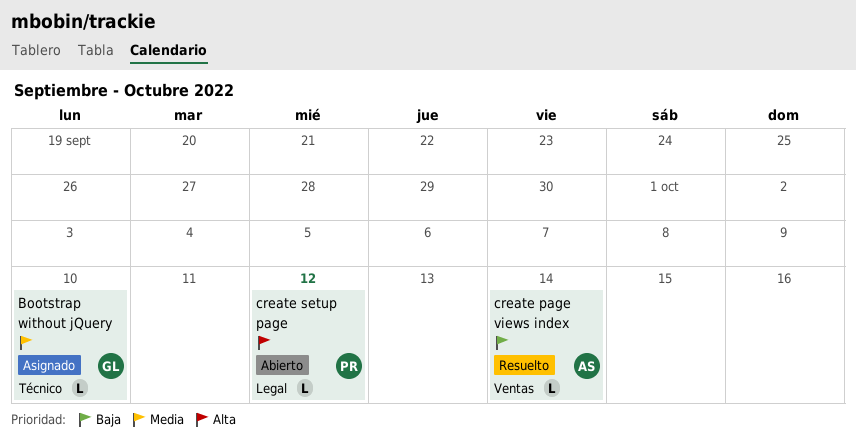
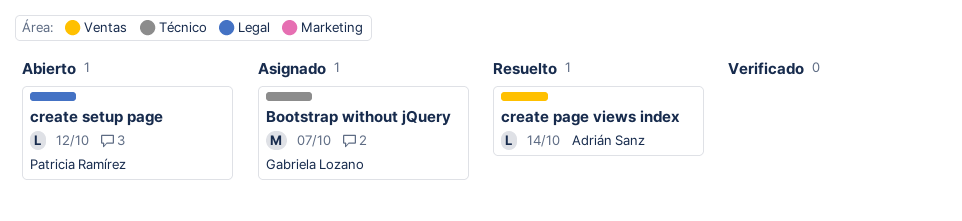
Bootstrap without jQuery, estimate: L -> M
Bootstrap without jQuery, due: Oct 10 -> Oct 7

